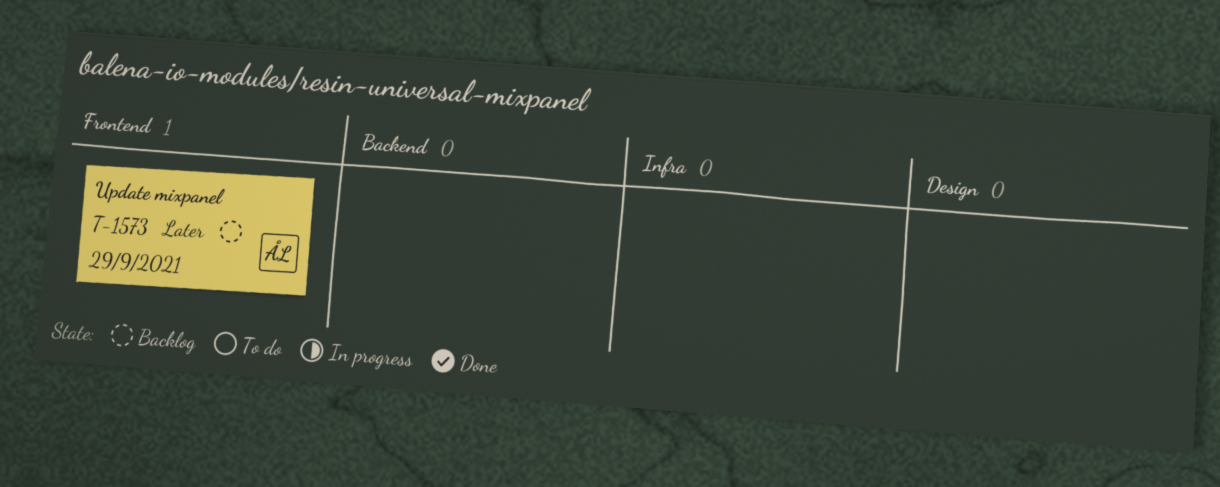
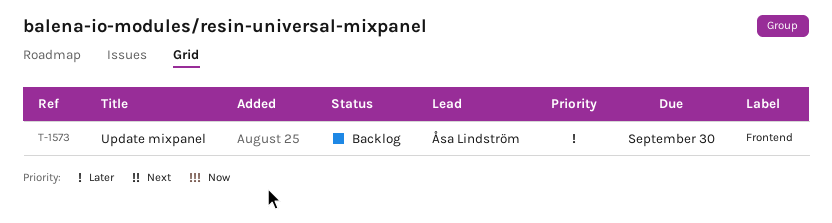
T-1573, due: Sep 29 -> Sep 30

